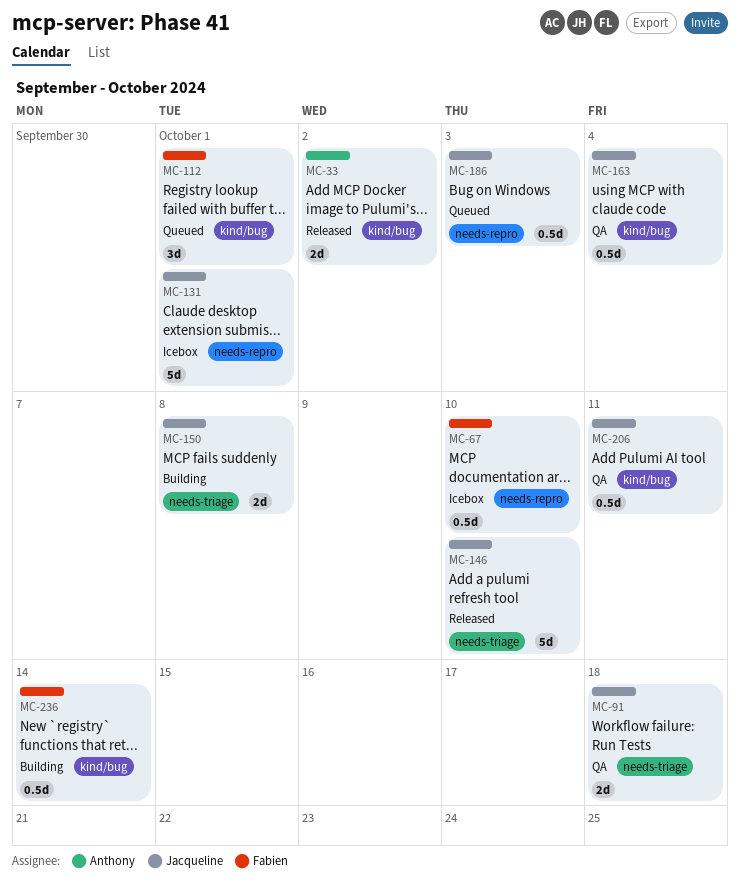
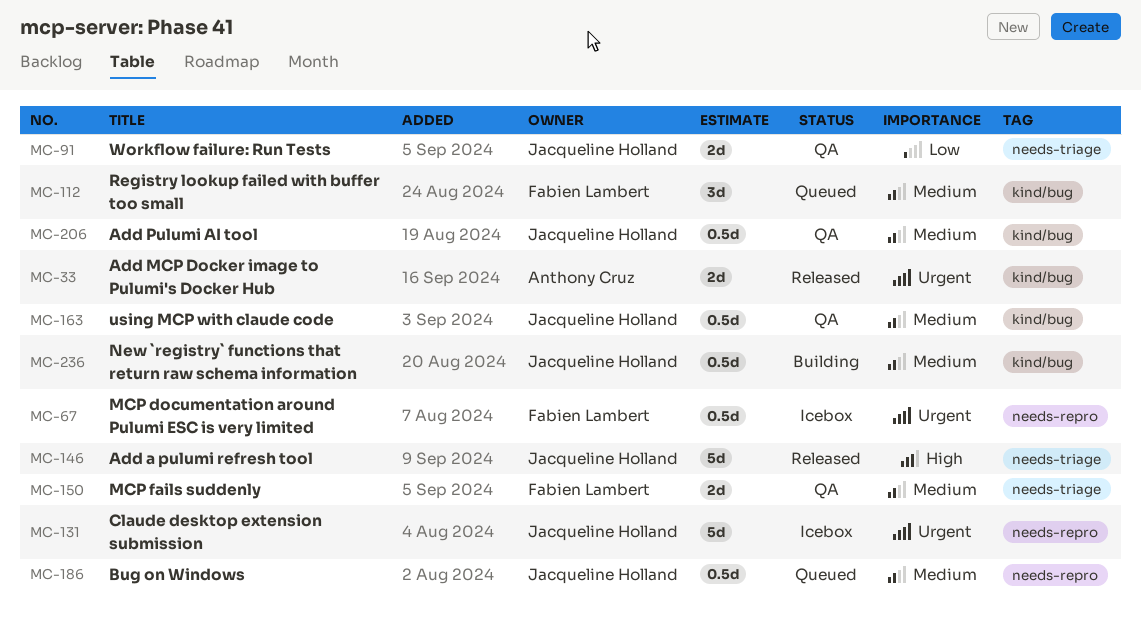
MC-150, status: Building -> QA
MC-150, owner: Jacqueline Holland -> Fabien Lambert
MC-236, owner: Fabien Lambert -> Jacqueline Holland

